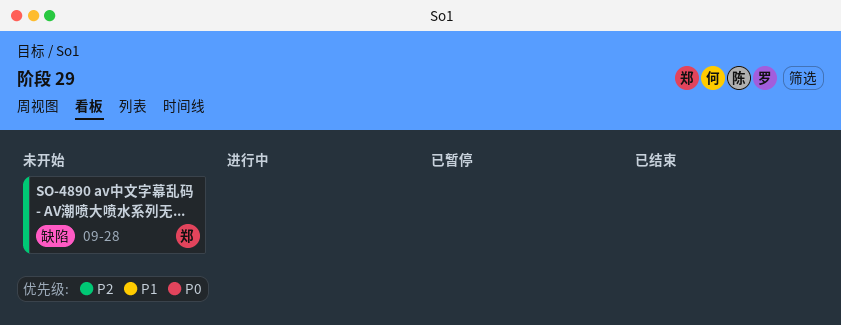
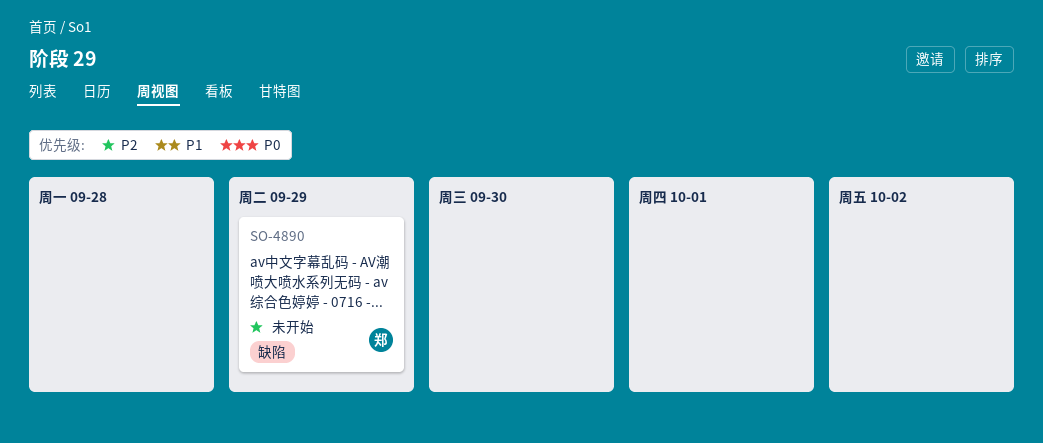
SO-4890, due: Sep 28 -> Sep 29

